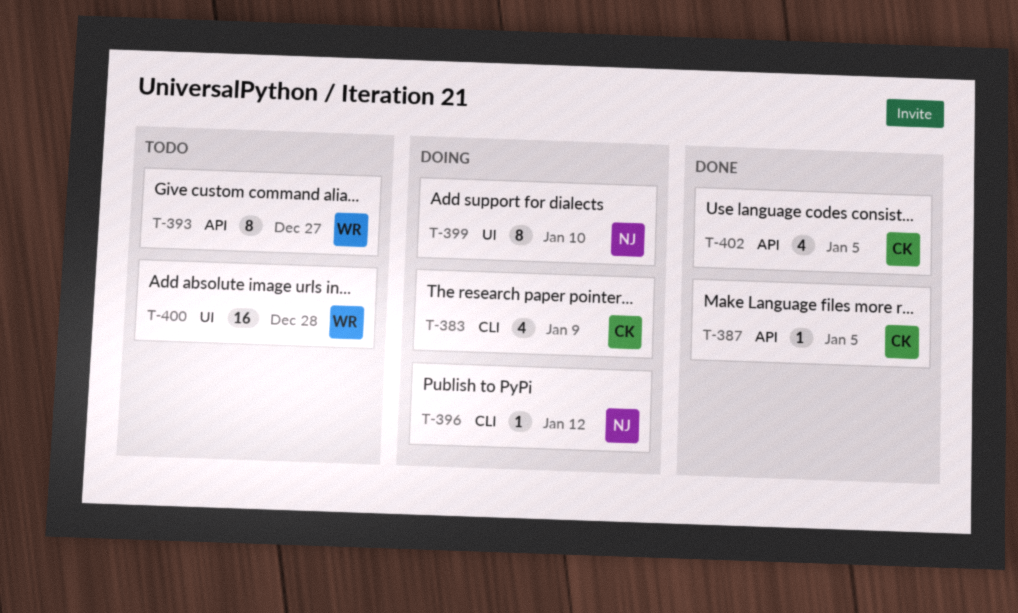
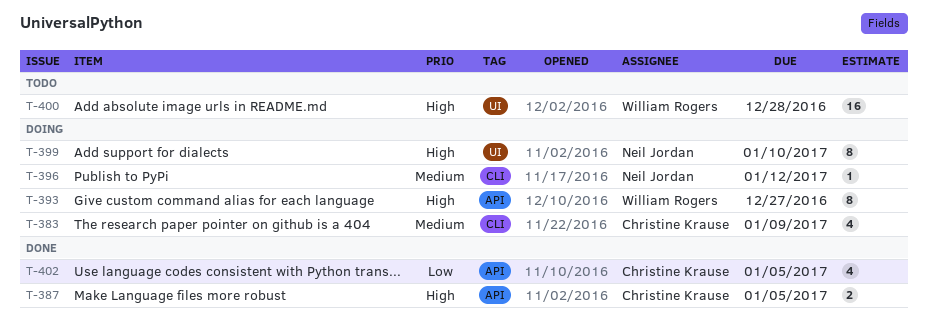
T-387, estimate: 1 -> 2
T-393, status: Todo -> Doing

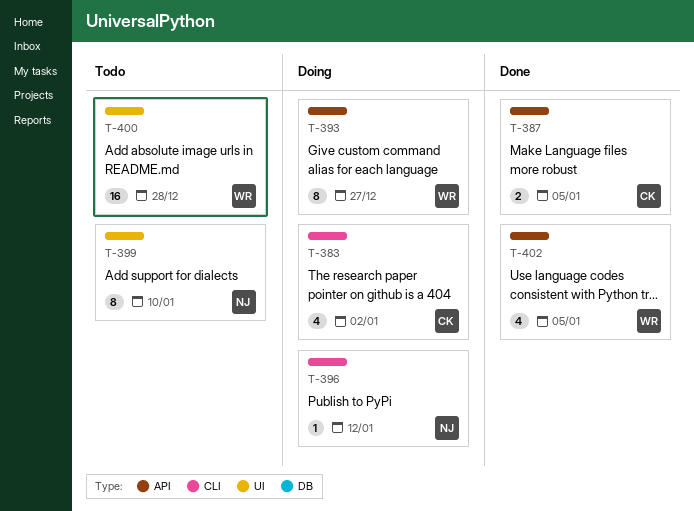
T-383, due: Jan 9 -> Jan 2
T-399, status: Doing -> Todo
T-402, owner: Christine Krause -> William Rogers

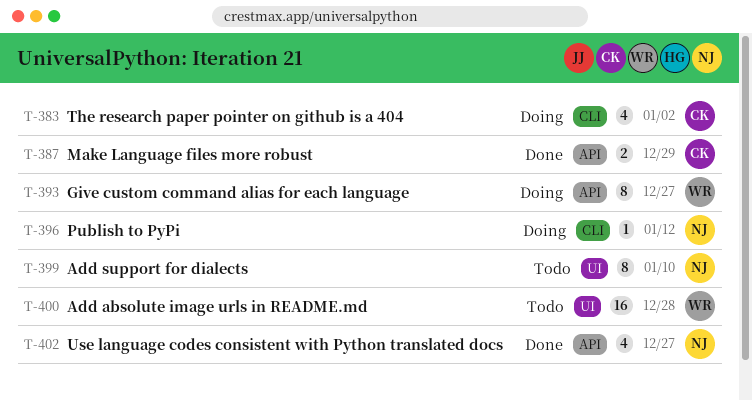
T-387, due: Jan 5 -> Dec 29
T-402, owner: WR -> NJ
T-402, due: Jan 5 -> Dec 27

